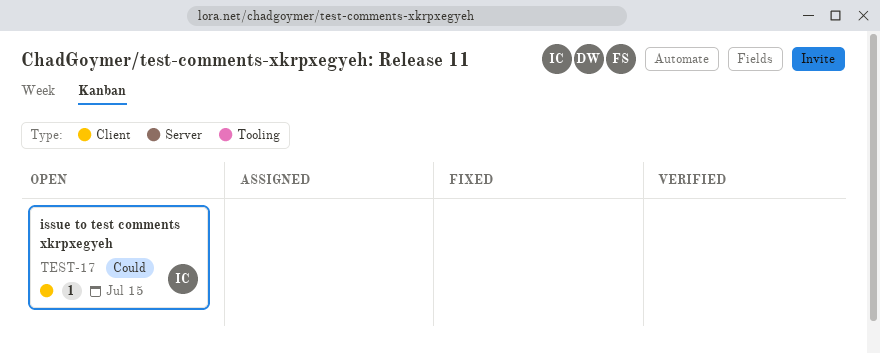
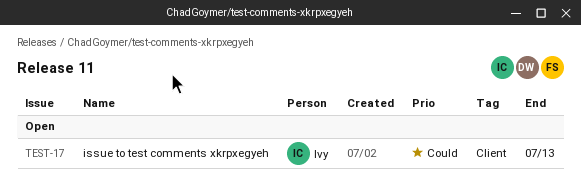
TEST-17, due: Jul 15 -> Jul 13

